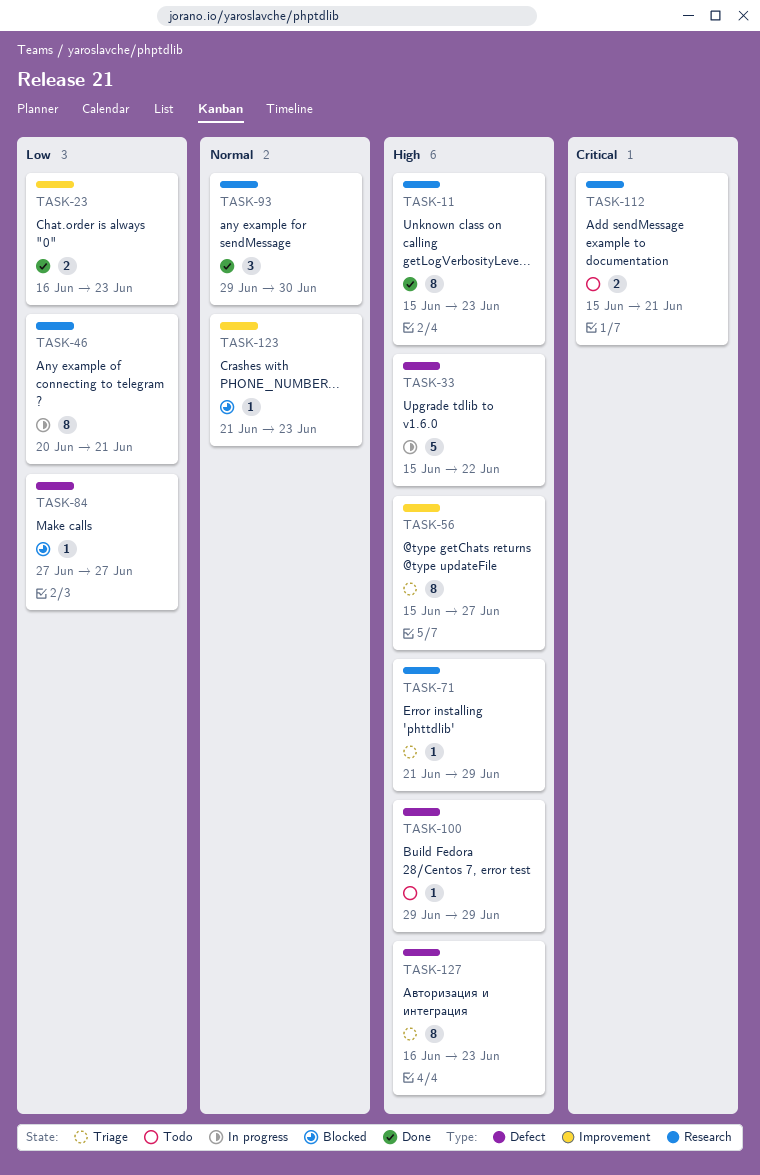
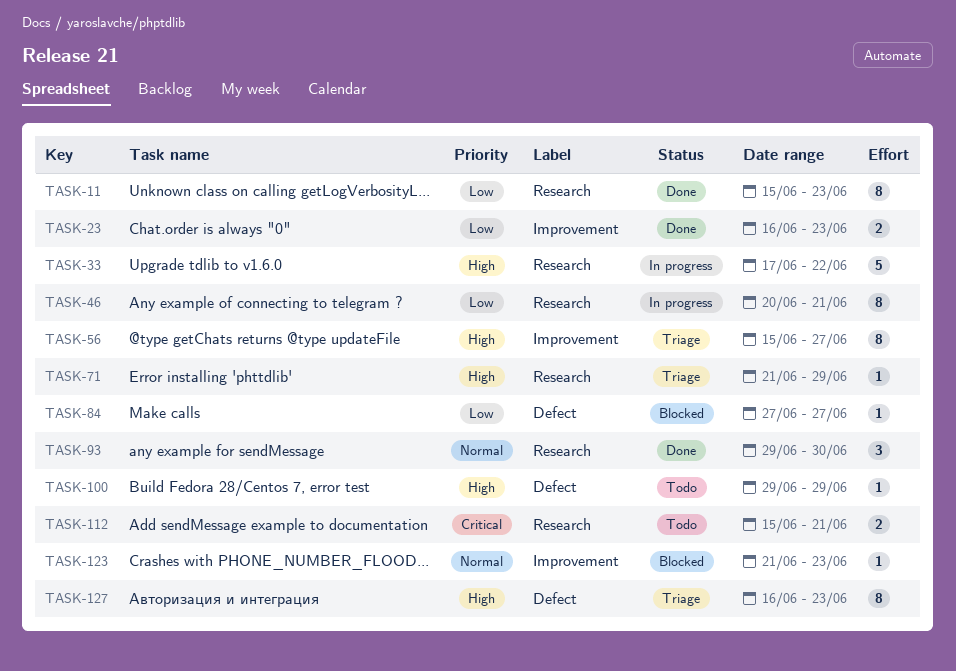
TASK-11, priority: High -> Low
TASK-33, label: Defect -> Research
TASK-33, start: Jun 15 -> Jun 17

